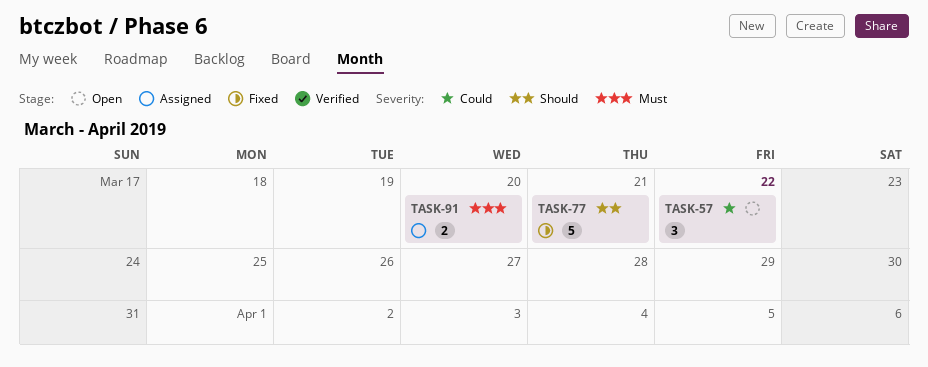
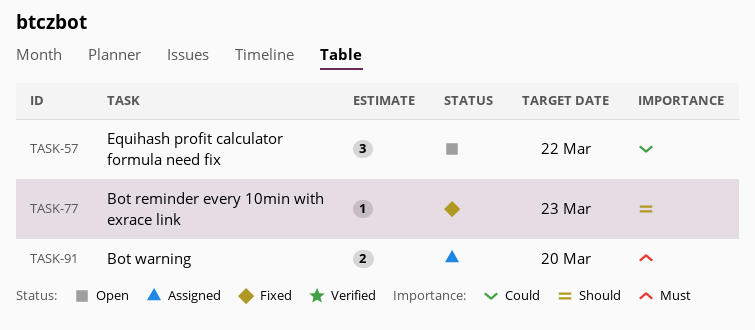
TASK-77, estimate: 5 -> 1
TASK-77, due: Mar 21 -> Mar 23

